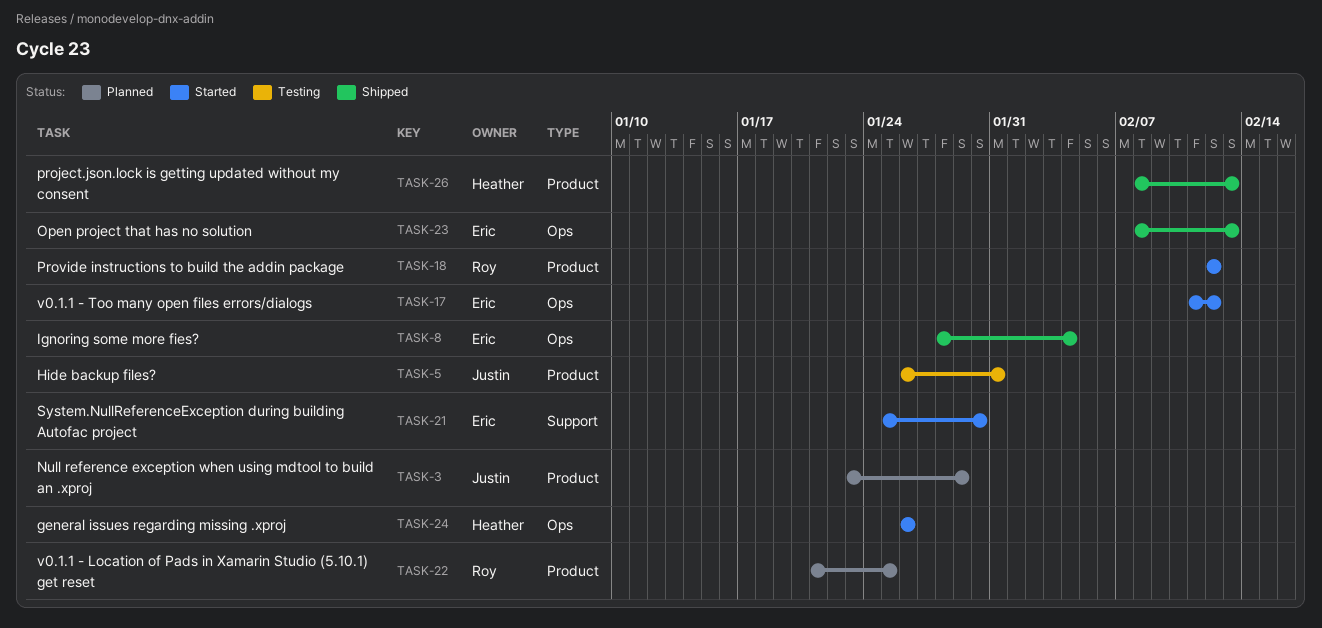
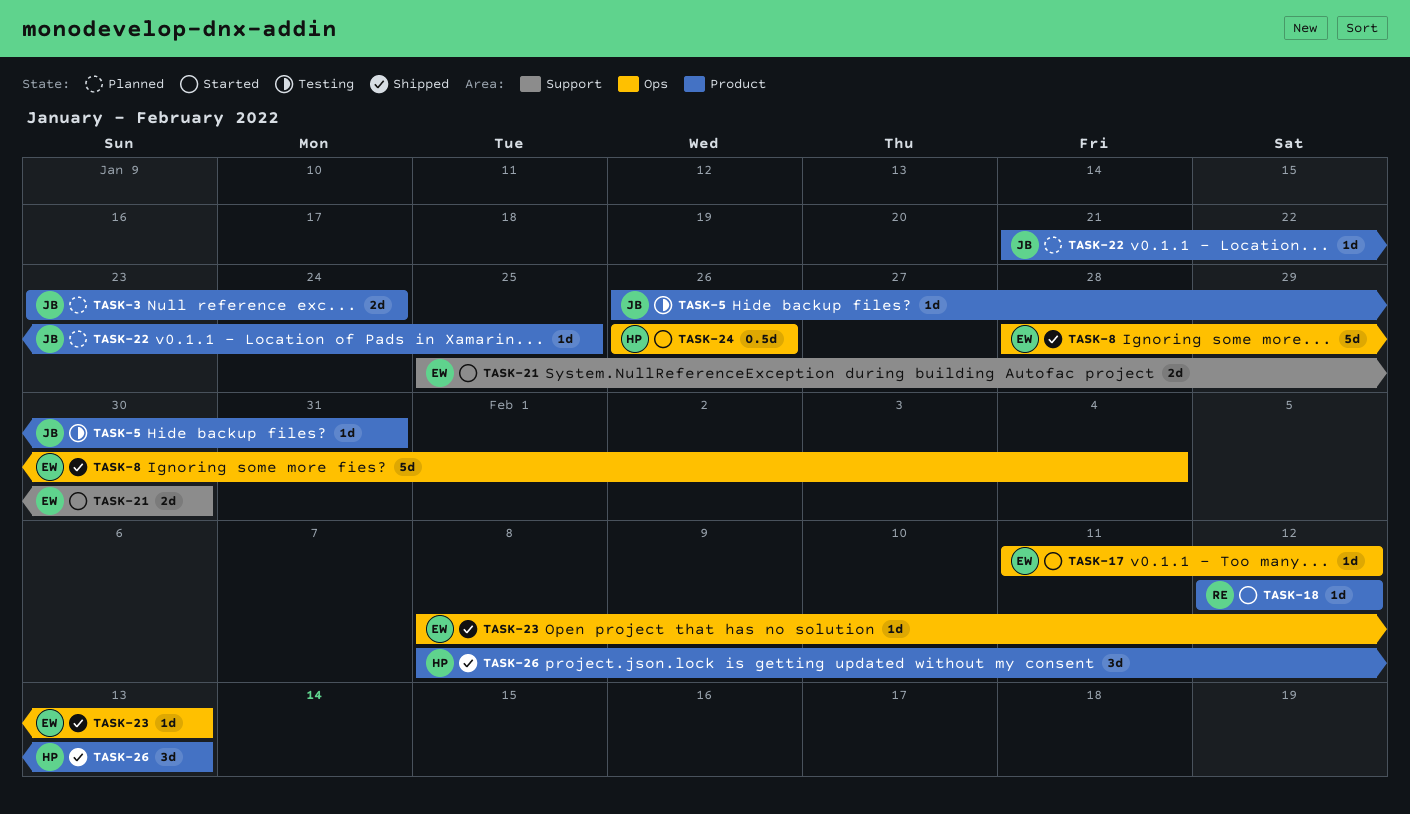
TASK-3, due: Jan 29 -> Jan 24
TASK-22, owner: Roy -> Justin

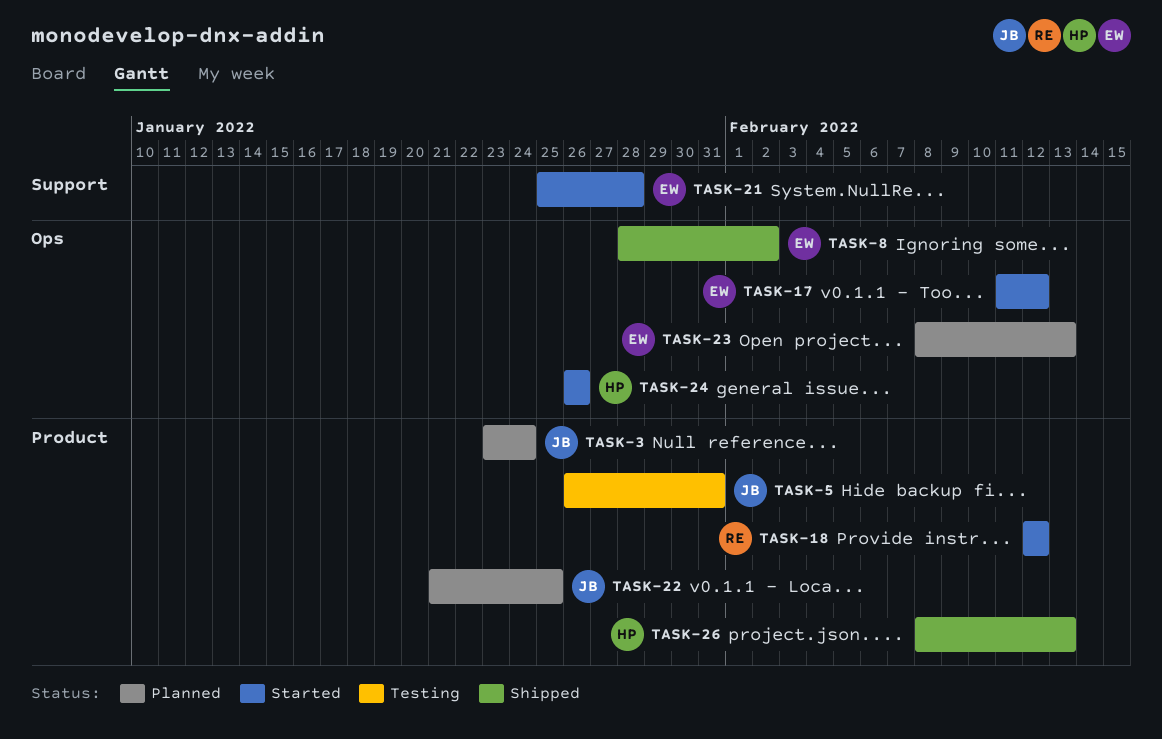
TASK-8, due: Feb 4 -> Feb 2
TASK-21, due: Jan 30 -> Jan 28
TASK-23, status: Shipped -> Planned

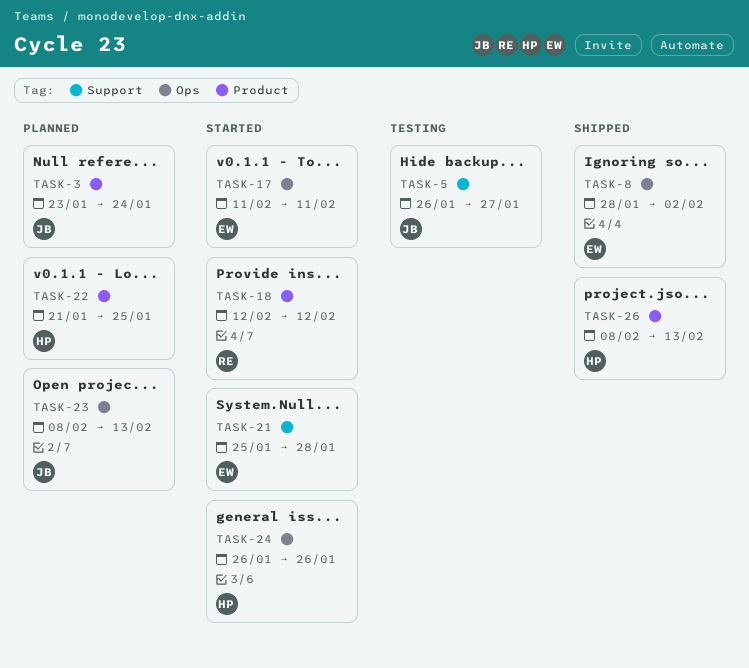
TASK-5, label: Product -> Support
TASK-5, due: Jan 31 -> Jan 27
TASK-17, due: Feb 12 -> Feb 11
TASK-22, owner: JB -> HP
TASK-23, owner: EW -> JB

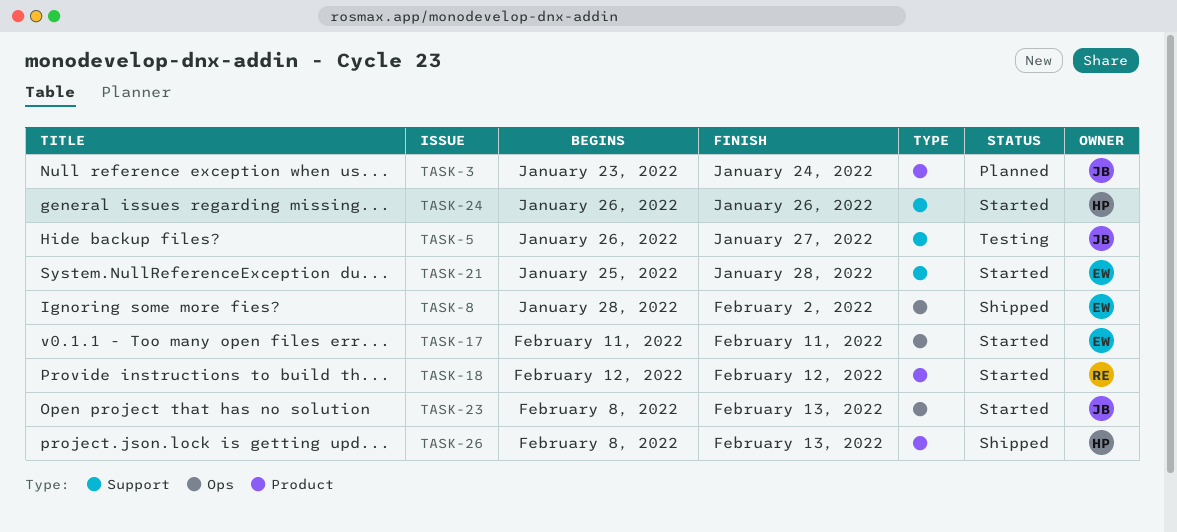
TASK-22: present -> none
TASK-23, status: Planned -> Started
TASK-24, label: Ops -> Support

